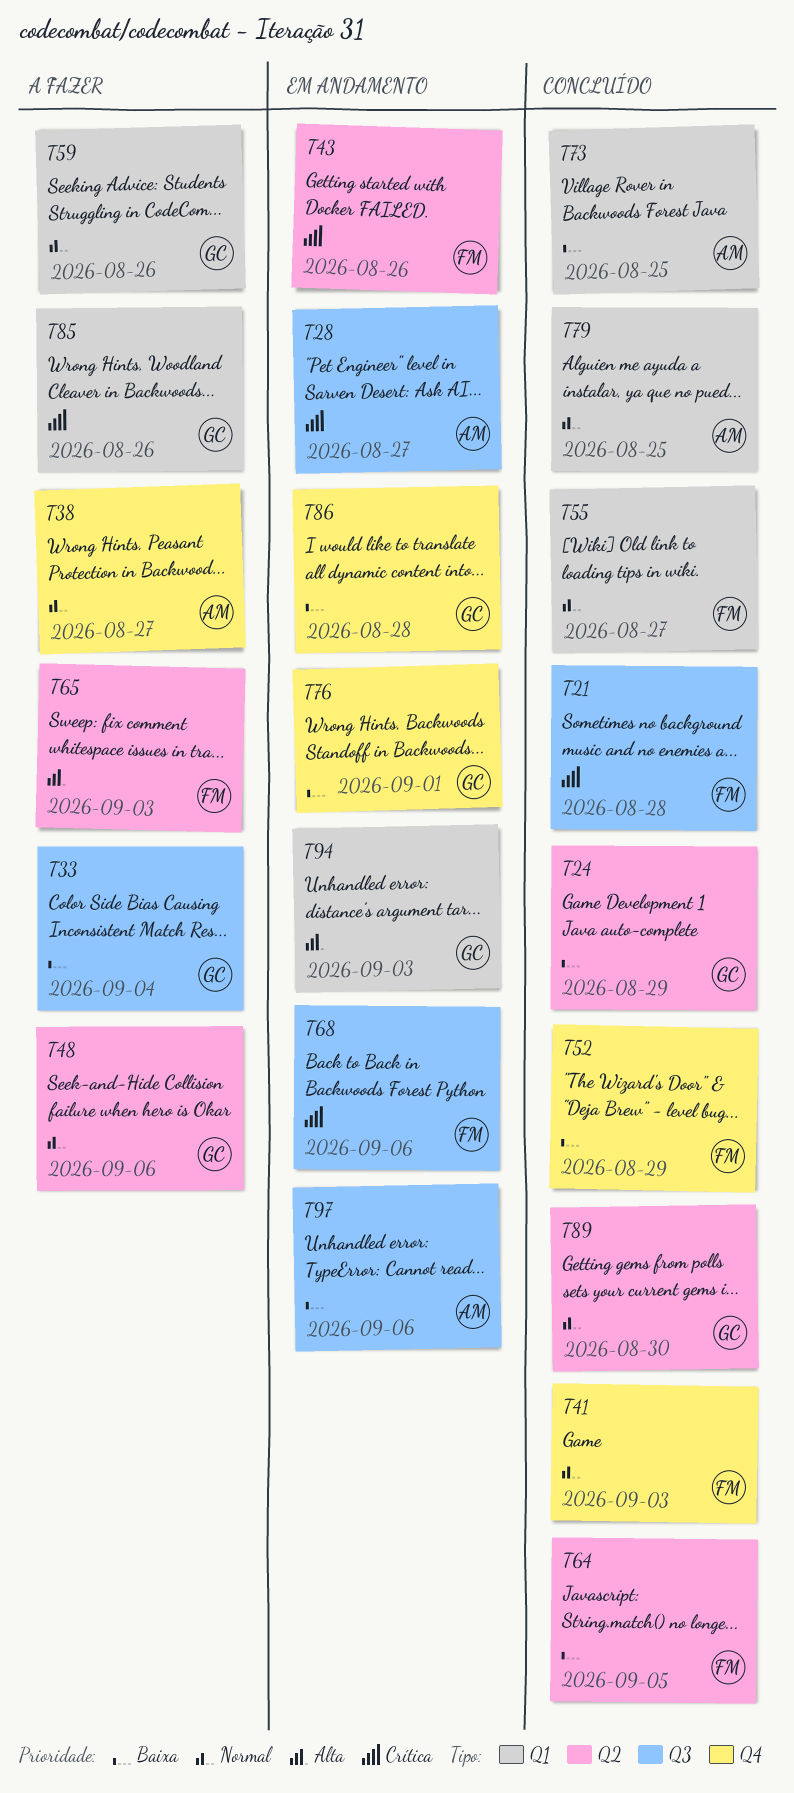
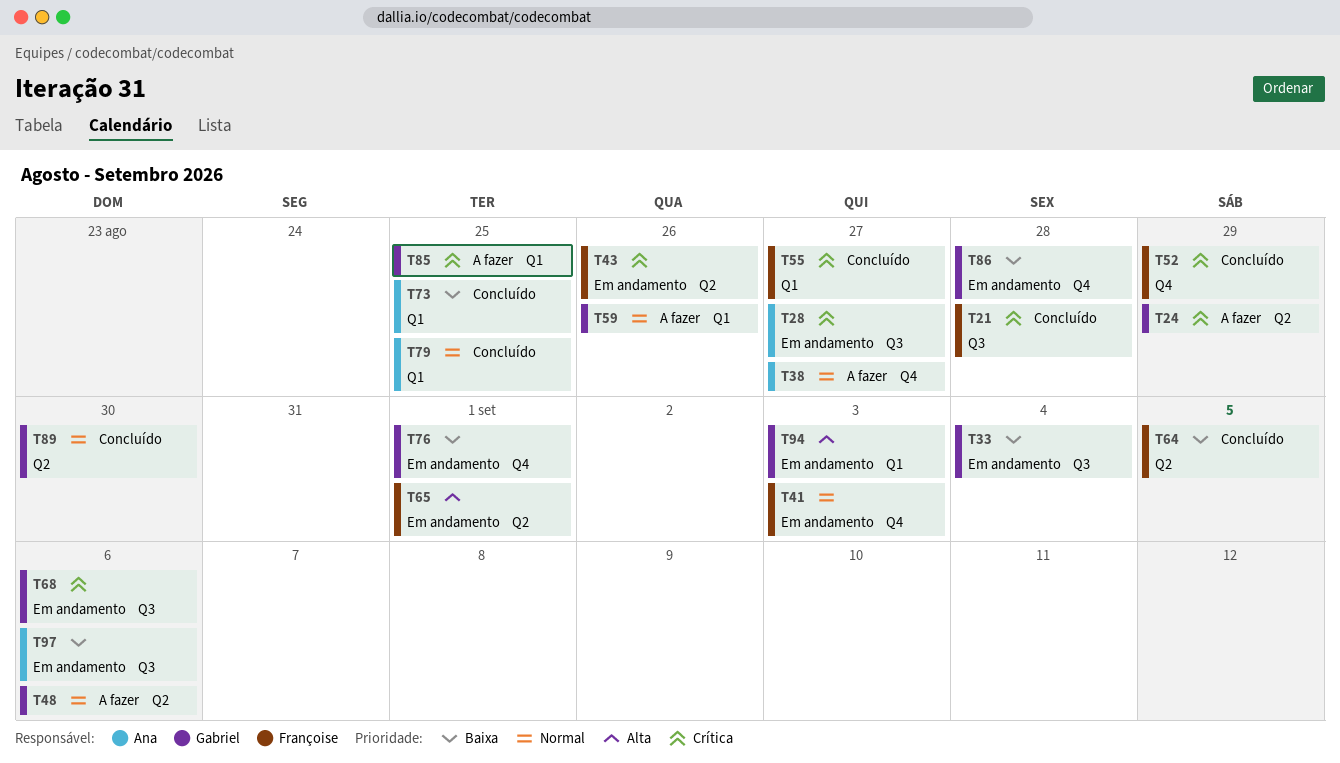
T24, status: Concluído -> A fazer
T24, priority: Baixa -> Crítica
T33, status: A fazer -> Em andamento
T41, status: Concluído -> Em andamento
T52, priority: Baixa -> Crítica
T55, priority: Normal -> Crítica
T65, status: A fazer -> Em andamento
T65, due: Sep 3 -> Sep 1
T68, owner: Françoise -> Gabriel
T85, due: Aug 26 -> Aug 25

